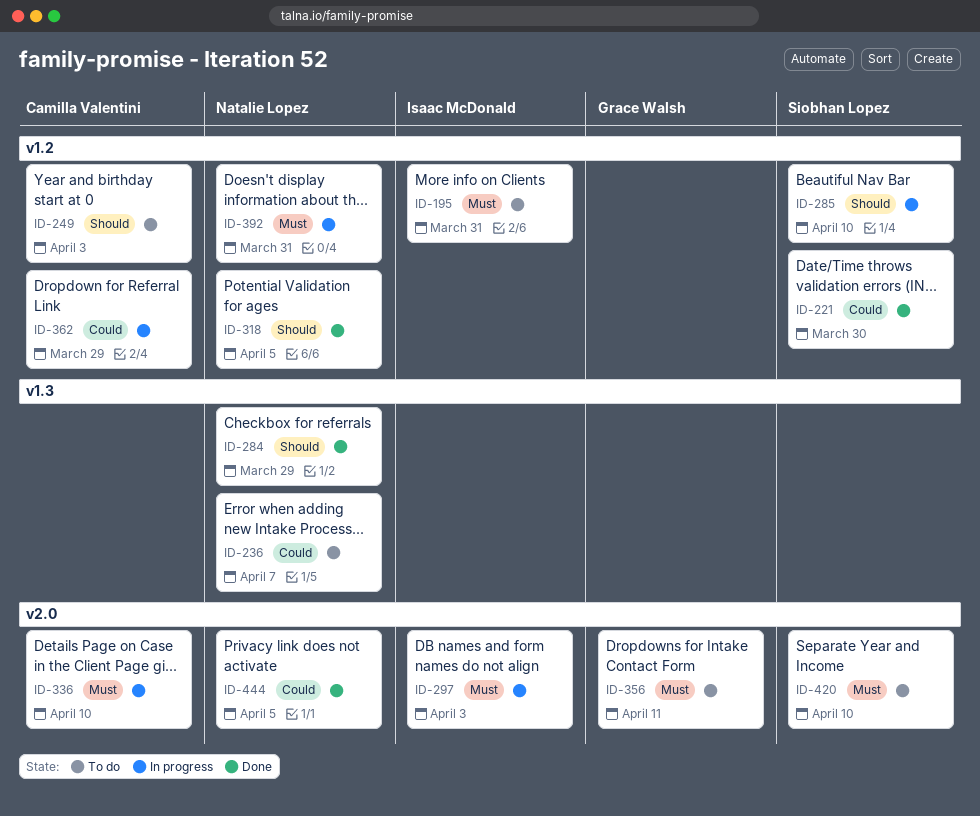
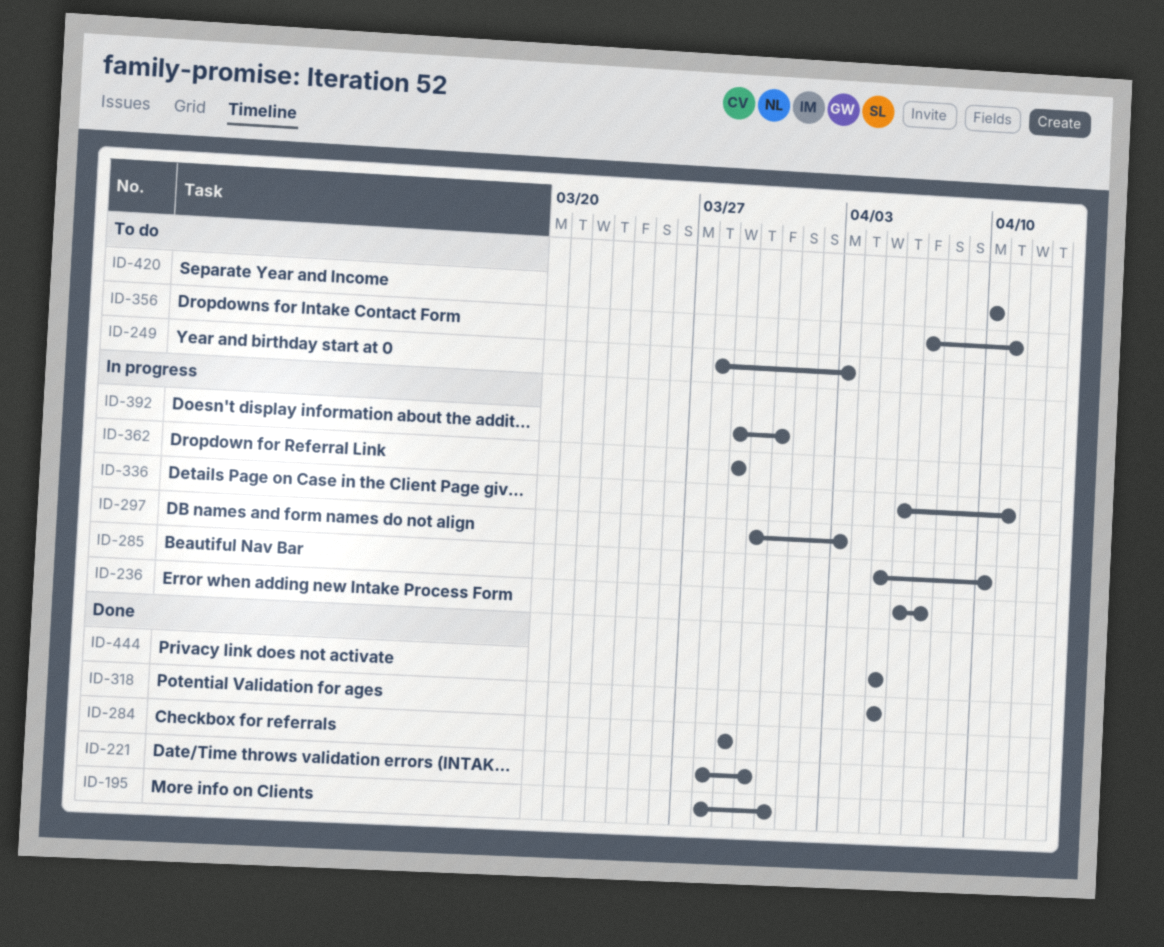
ID-195, status: To do -> Done
ID-236, status: To do -> In progress
ID-336, due: Apr 10 -> Apr 11

